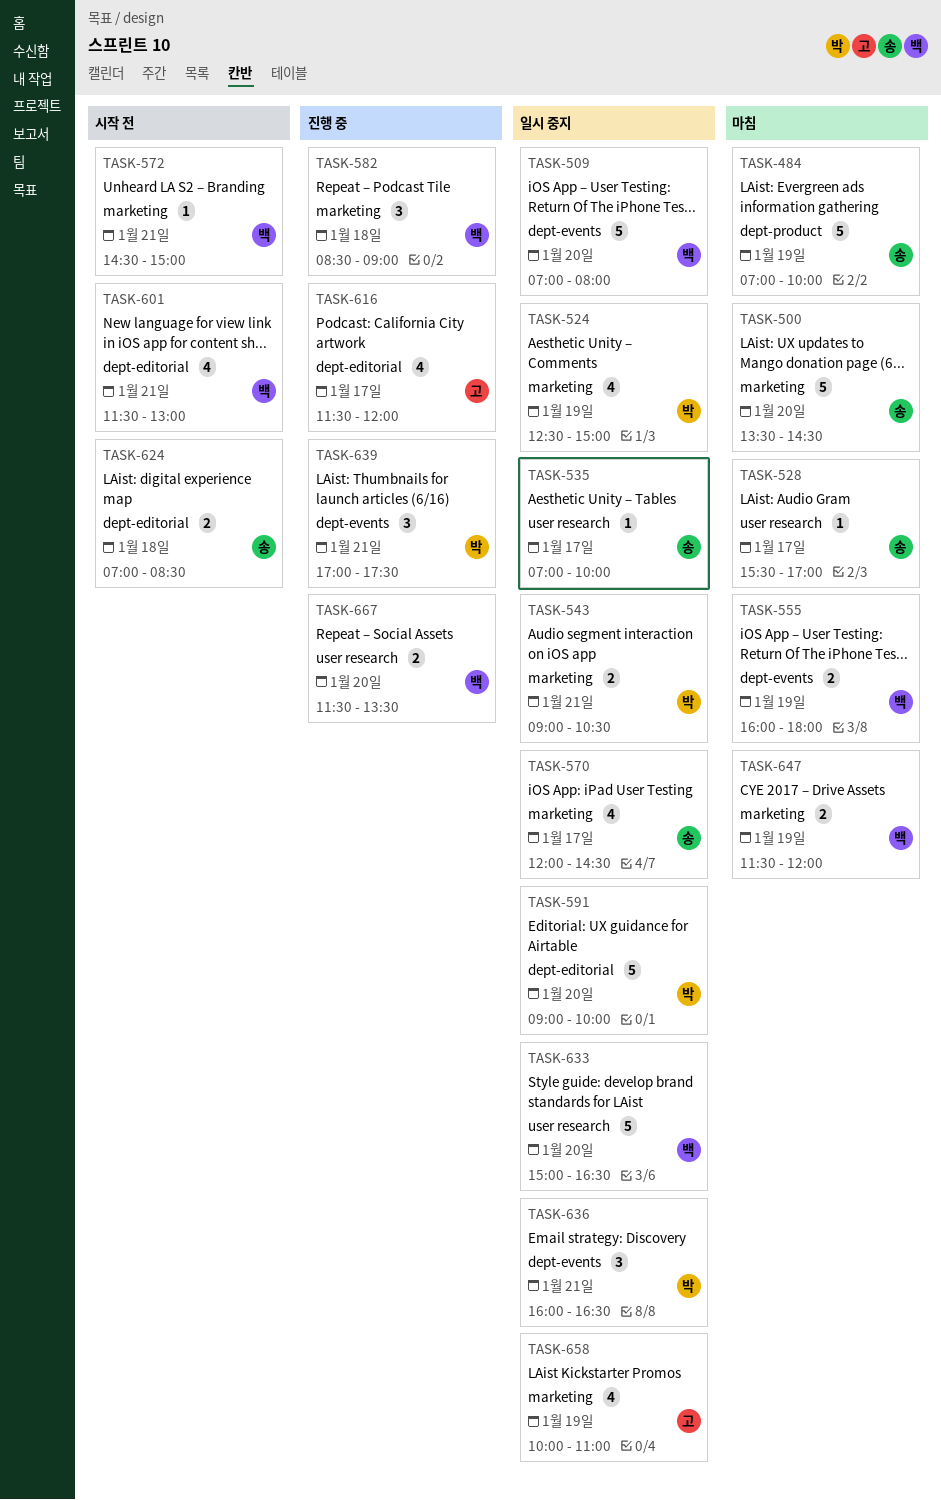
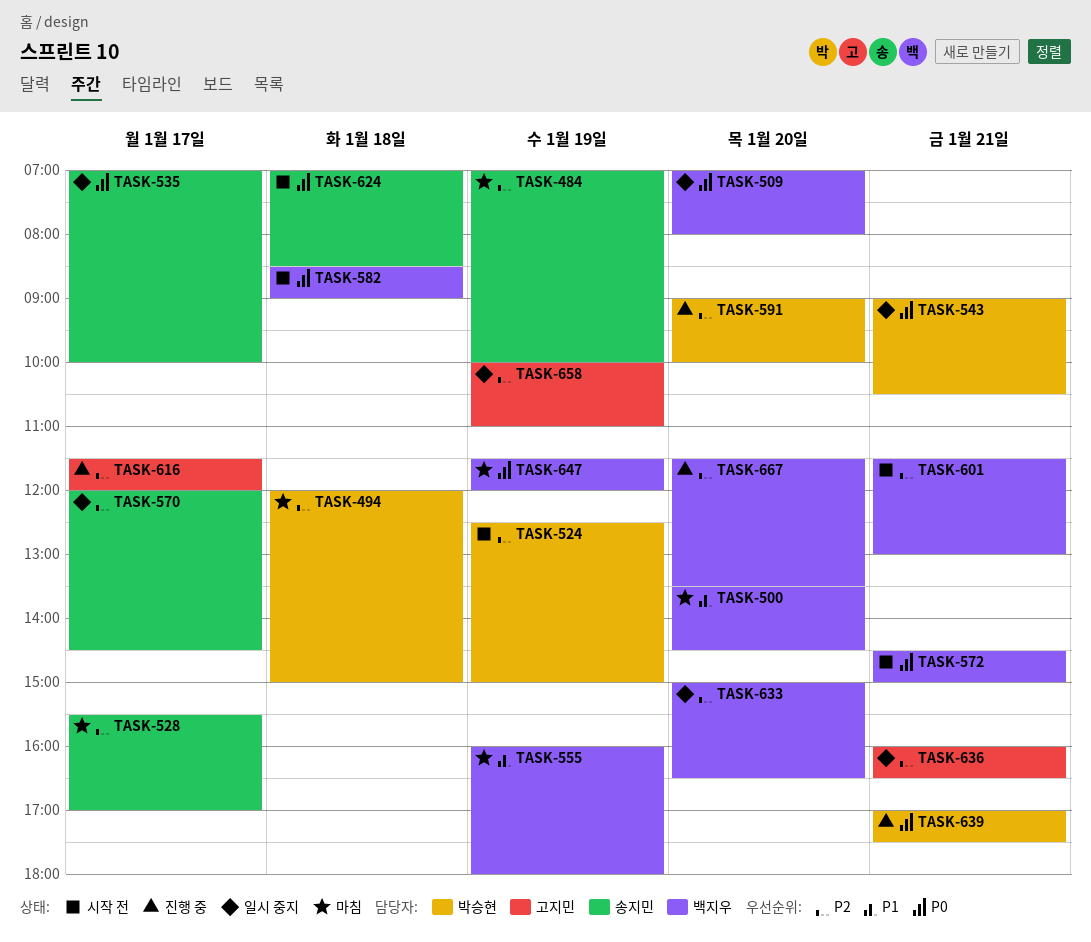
TASK-494: none -> present
TASK-500, owner: 송지민 -> 백지우
TASK-524, status: 일시 중지 -> 시작 전
TASK-582, status: 진행 중 -> 시작 전
TASK-591, status: 일시 중지 -> 진행 중
TASK-636, owner: 박승현 -> 고지민

